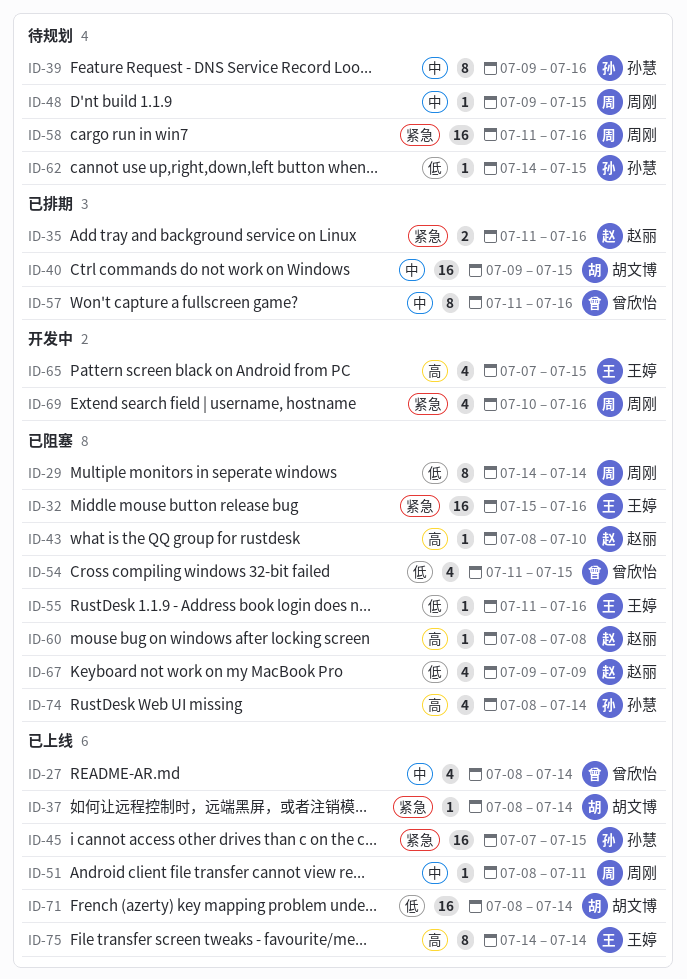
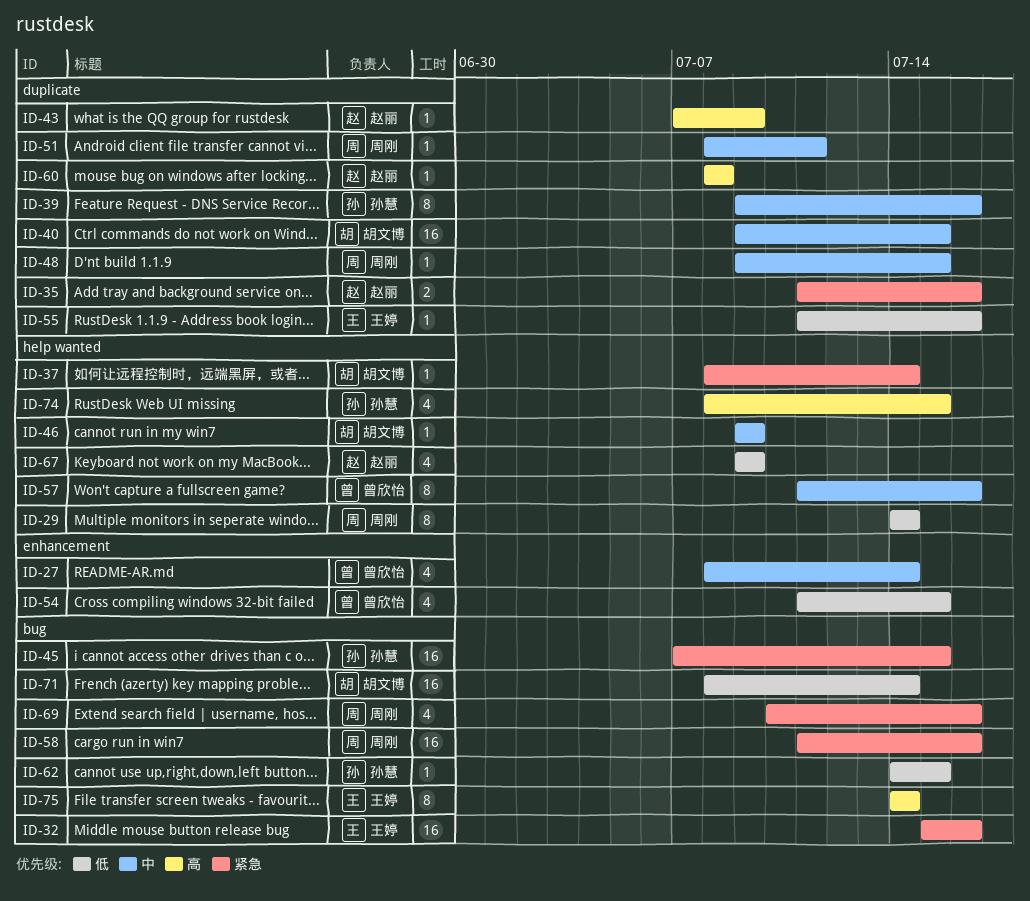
ID-43, start: Jul 8 -> Jul 7
ID-43, due: Jul 10 -> Jul 9
ID-46: none -> present
ID-65: present -> none
ID-74, due: Jul 14 -> Jul 15

